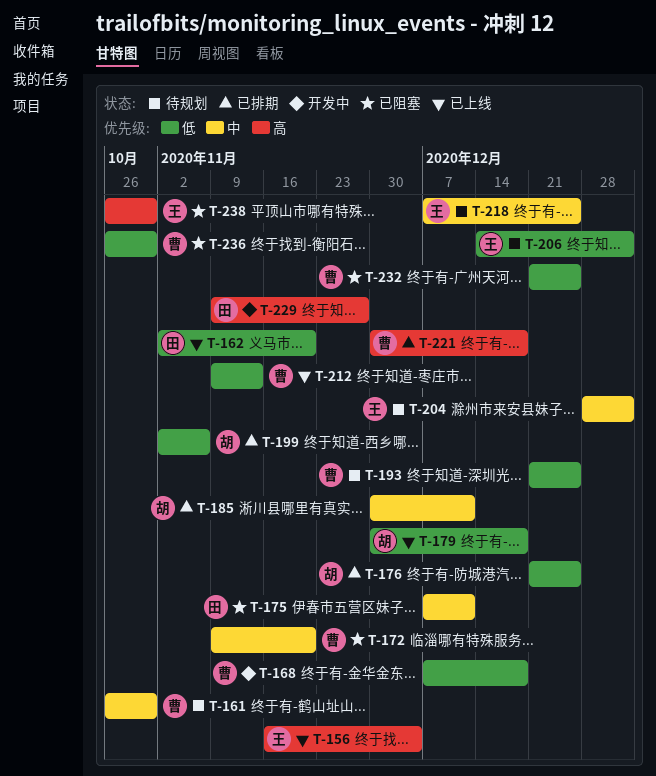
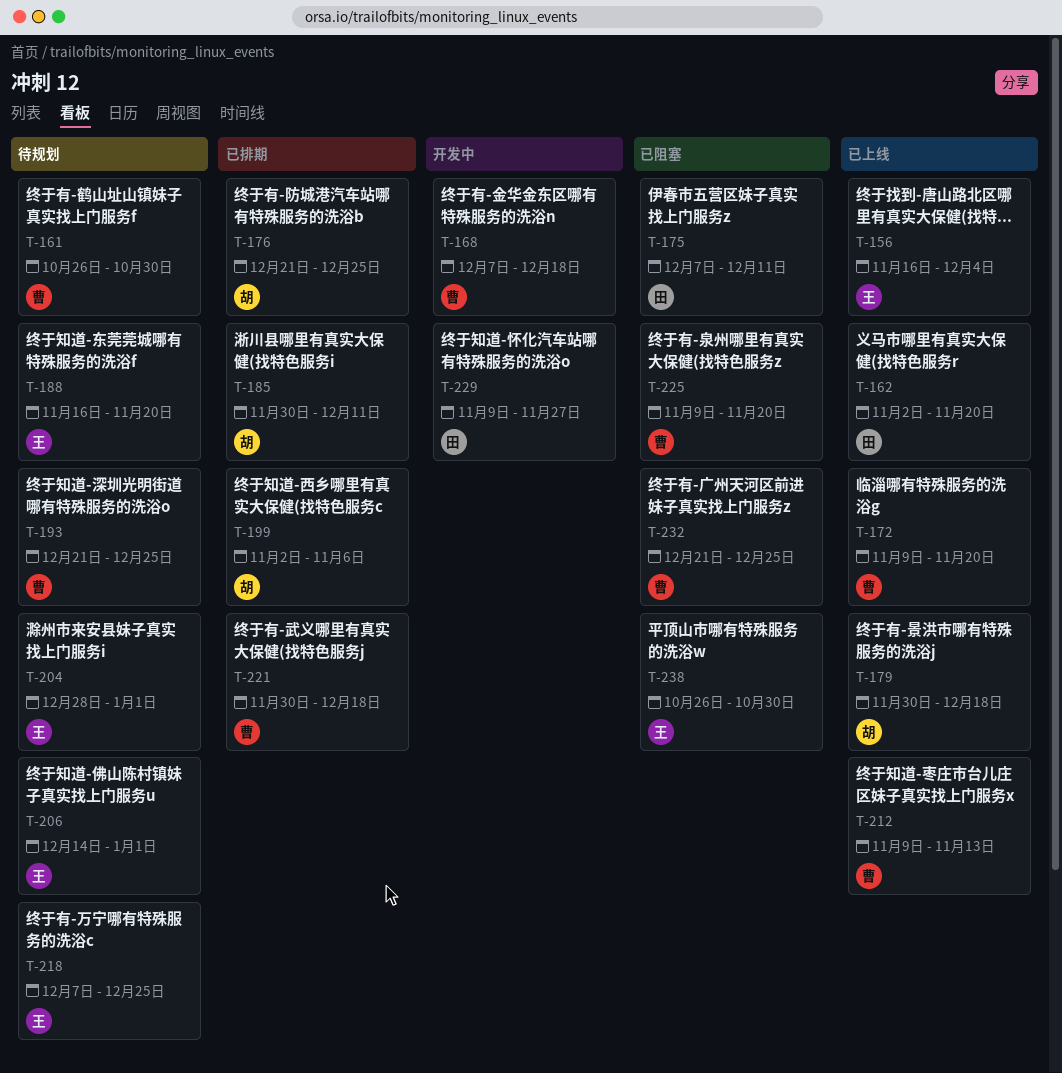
T-172, status: 已阻塞 -> 已上线
T-188: none -> present
T-225: none -> present
T-236: present -> none

